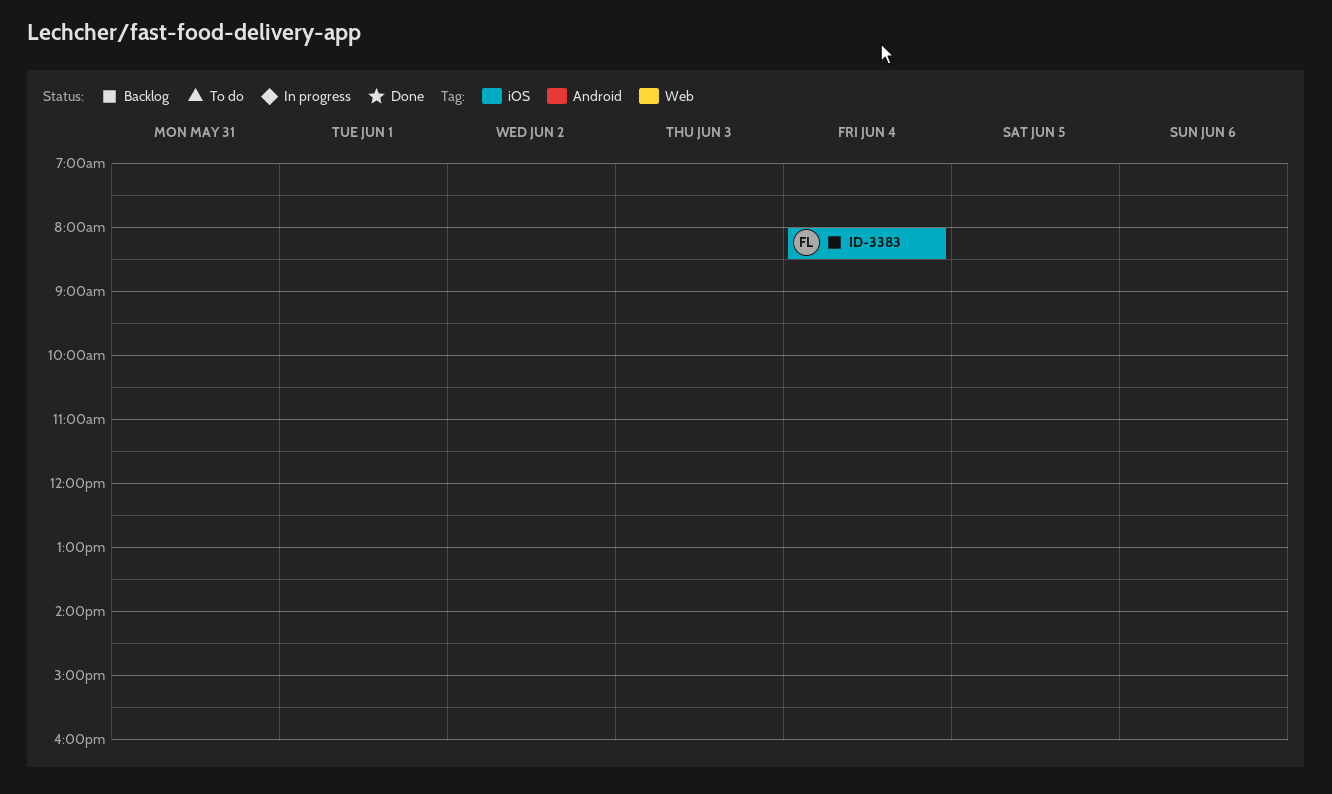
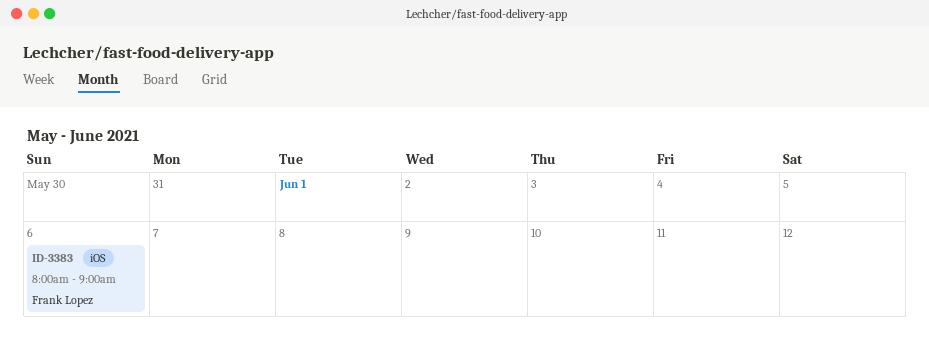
ID-3383, day: Jun 4 -> Jun 6
ID-3383, ends: 08:30 -> 09:00

